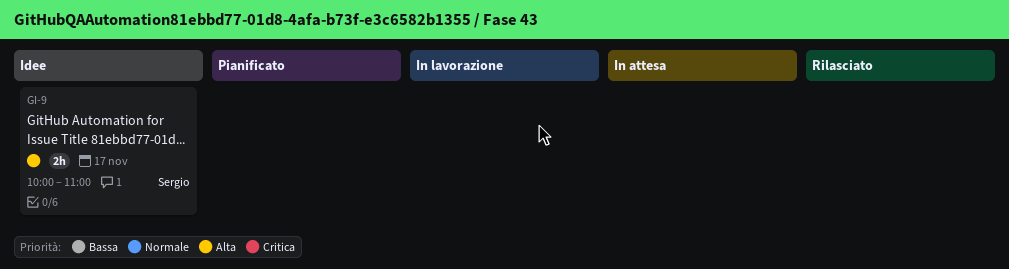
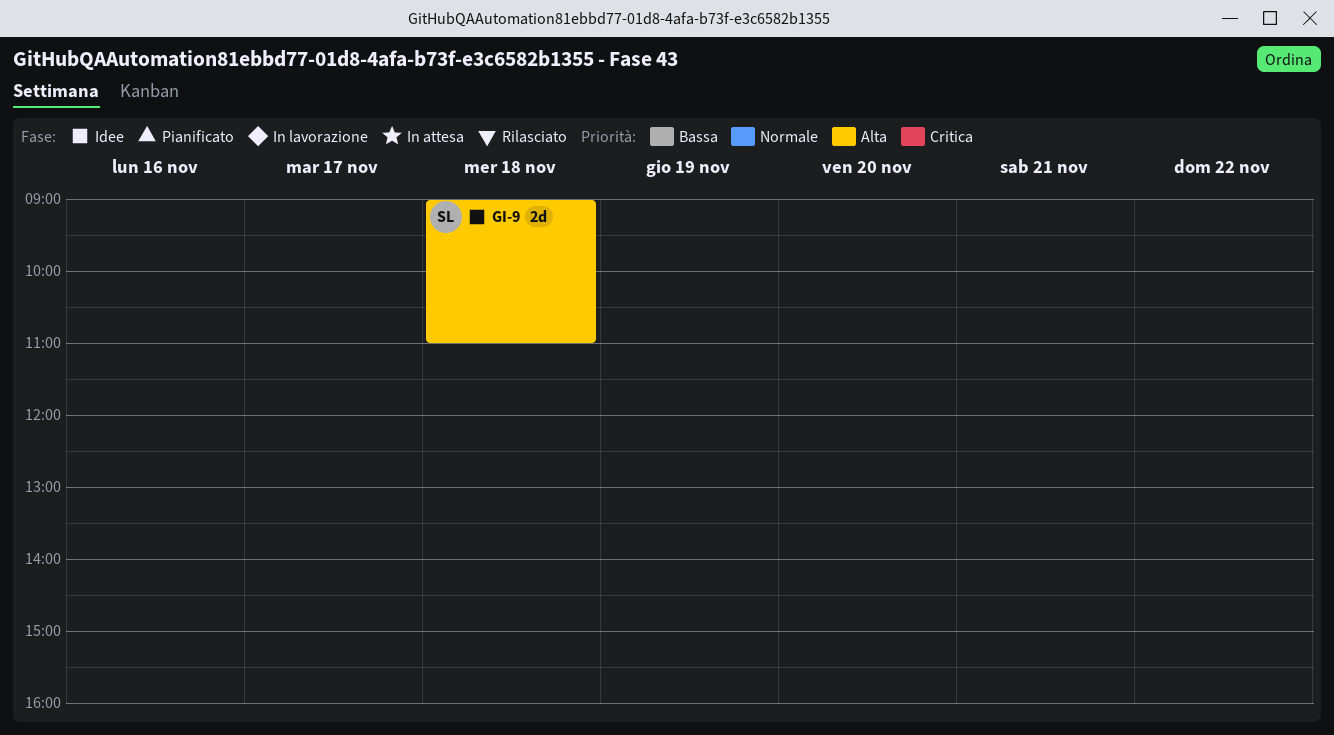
GI-9, estimate: 2h -> 2d
GI-9, day: Nov 17 -> Nov 18
GI-9, begins: 10:00 -> 09:00

